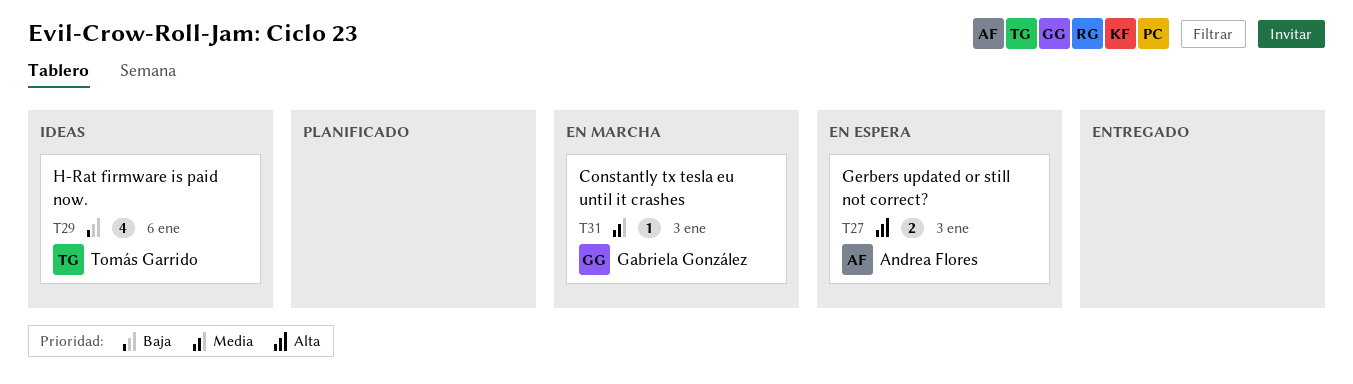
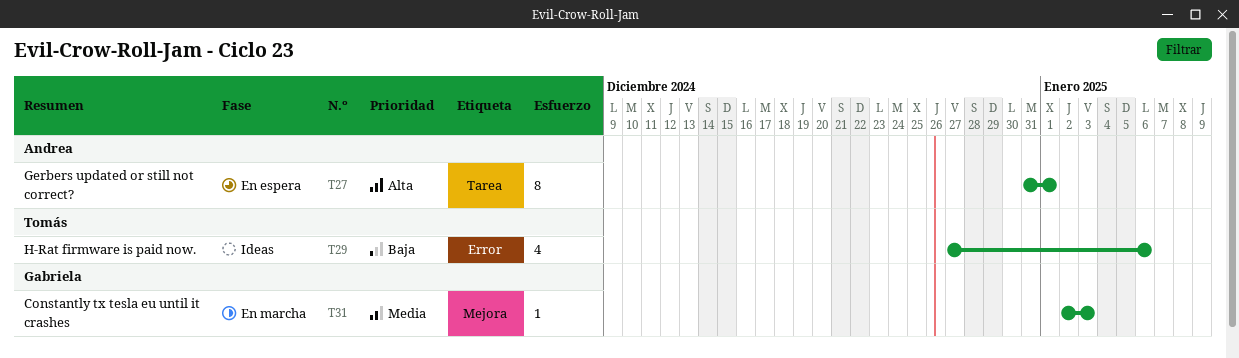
T27, estimate: 2 -> 8
T27, due: Jan 3 -> Jan 1

